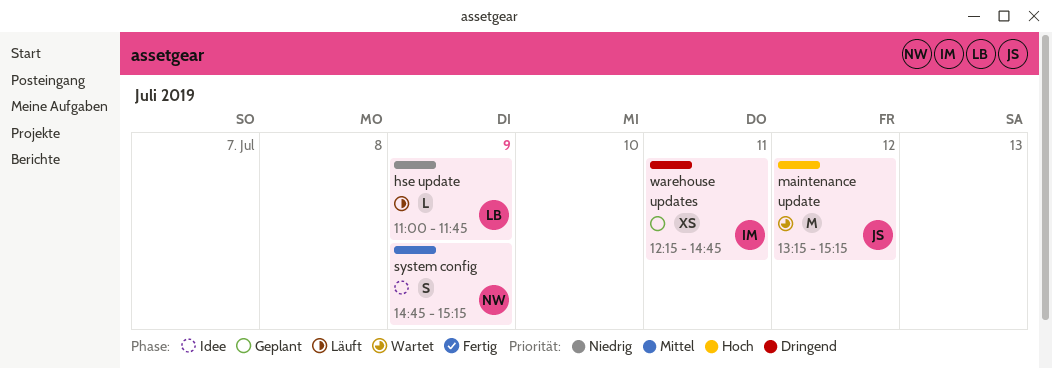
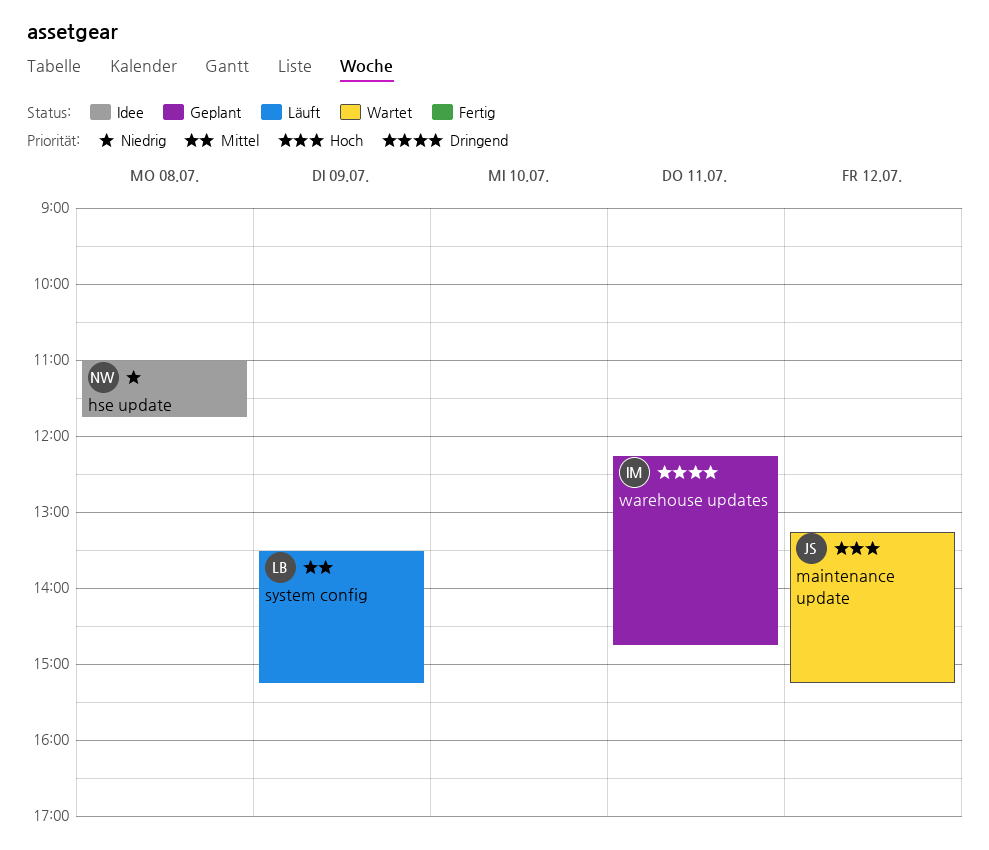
hse update, status: Läuft -> Idee
hse update, owner: LB -> NW
hse update, day: Jul 9 -> Jul 8
system config, status: Idee -> Läuft
system config, owner: NW -> LB
system config, begins: 14:45 -> 13:30

